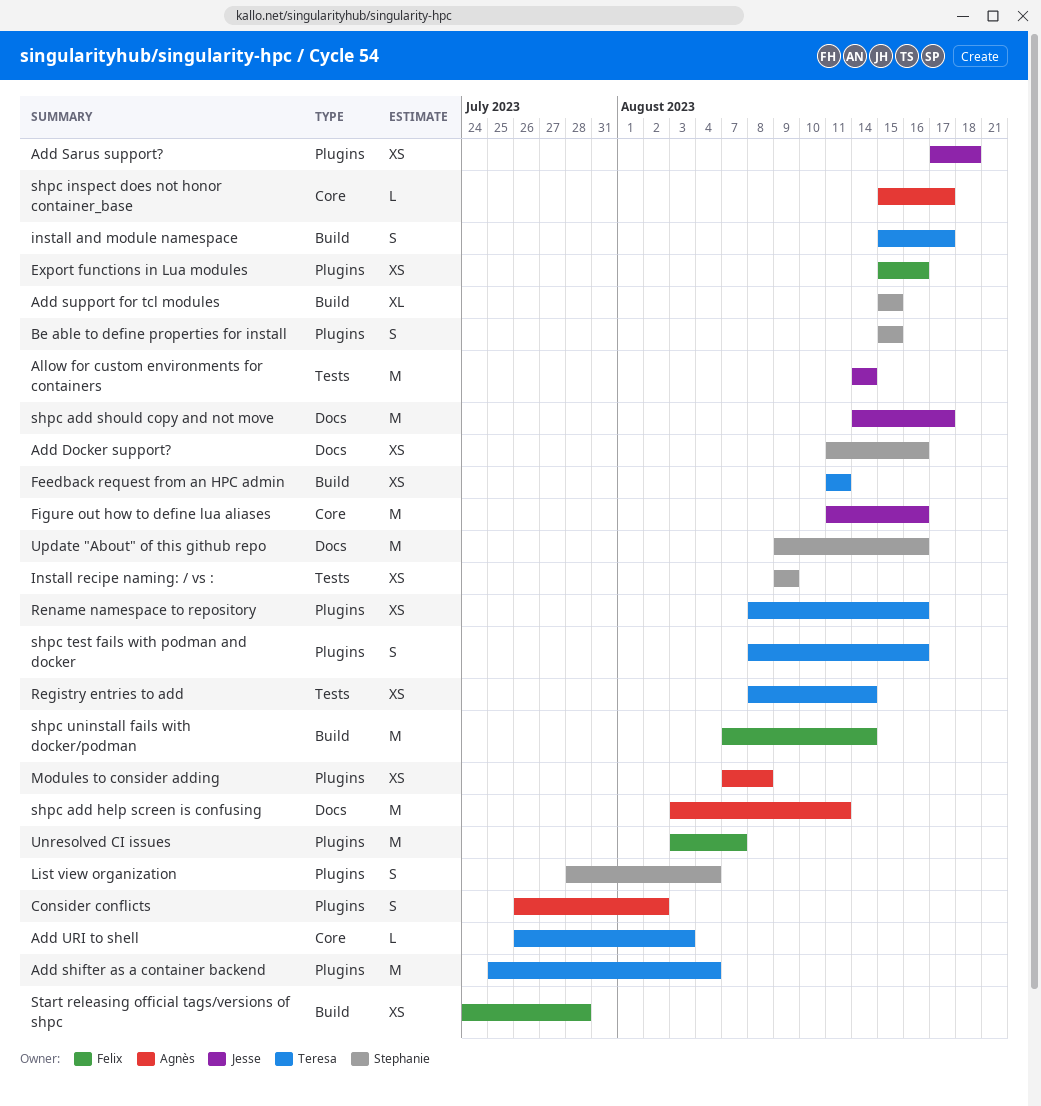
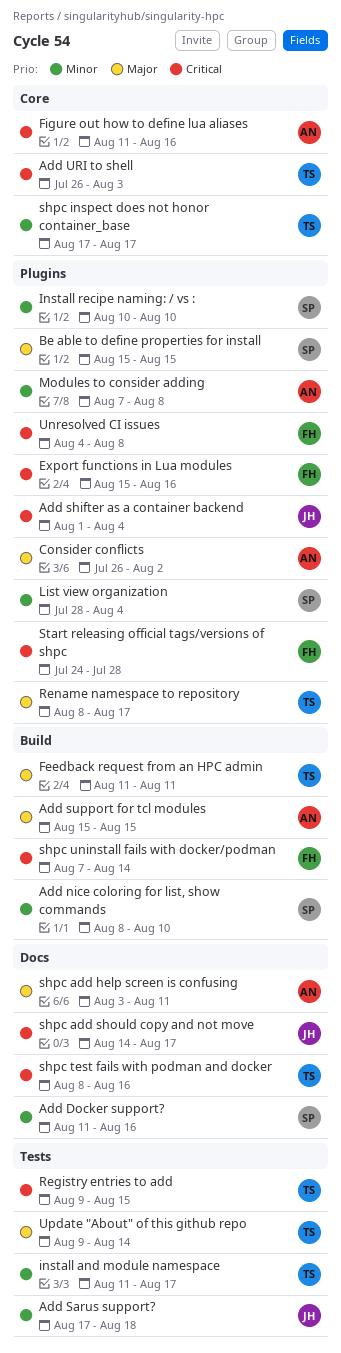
Add nice coloring for list, show commands: none -> present
Add Sarus support?, label: Plugins -> Tests
Add shifter as a container backend, owner: Teresa -> Jesse
Add shifter as a container backend, start: Jul 25 -> Aug 1
Add support for tcl modules, owner: Stephanie -> Agnès
Allow for custom environments for containers: present -> none
Figure out how to define lua aliases, owner: Jesse -> Agnès
install and module namespace, label: Build -> Tests
install and module namespace, start: Aug 15 -> Aug 11
Install recipe naming: / vs :, label: Tests -> Plugins
Install recipe naming: / vs :, start: Aug 9 -> Aug 10
Install recipe naming: / vs :, due: Aug 9 -> Aug 10
Registry entries to add, start: Aug 8 -> Aug 9
Registry entries to add, due: Aug 14 -> Aug 15
Rename namespace to repository, due: Aug 16 -> Aug 17
shpc inspect does not honor container_base, owner: Agnès -> Teresa
shpc inspect does not honor container_base, start: Aug 15 -> Aug 17
shpc test fails with podman and docker, label: Plugins -> Docs
Start releasing official tags/versions of shpc, label: Build -> Plugins
Unresolved CI issues, start: Aug 3 -> Aug 4
Unresolved CI issues, due: Aug 7 -> Aug 8
Update "About" of this github repo, owner: Stephanie -> Teresa
Update "About" of this github repo, label: Docs -> Tests
Update "About" of this github repo, due: Aug 16 -> Aug 14

